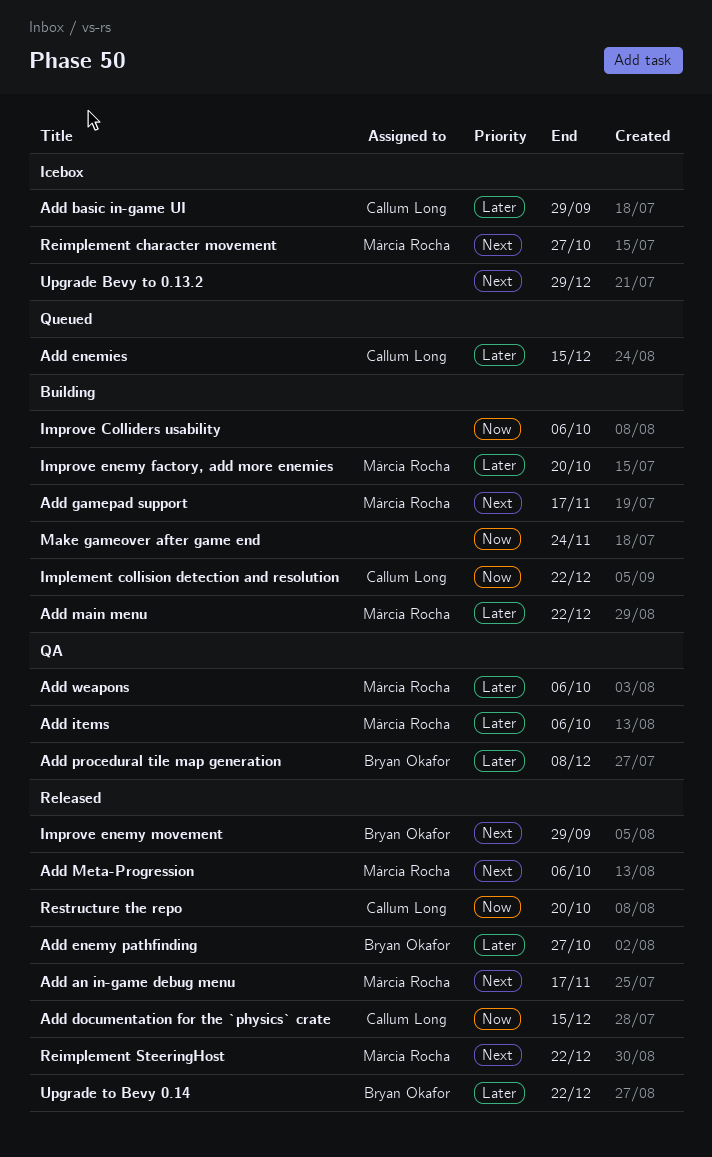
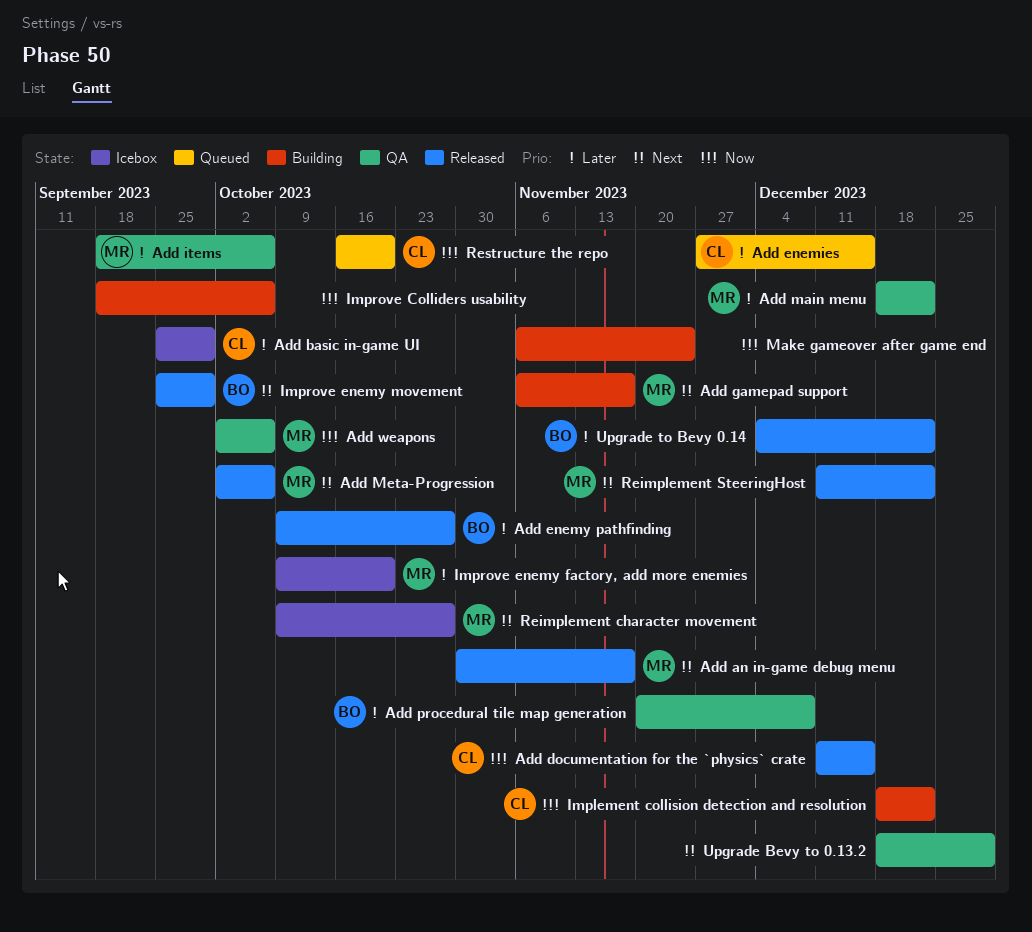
Add main menu, status: Building -> QA
Add weapons, priority: Later -> Now
Improve enemy factory, add more enemies, status: Building -> Icebox
Restructure the repo, status: Released -> Queued
Upgrade Bevy to 0.13.2, status: Icebox -> QA

